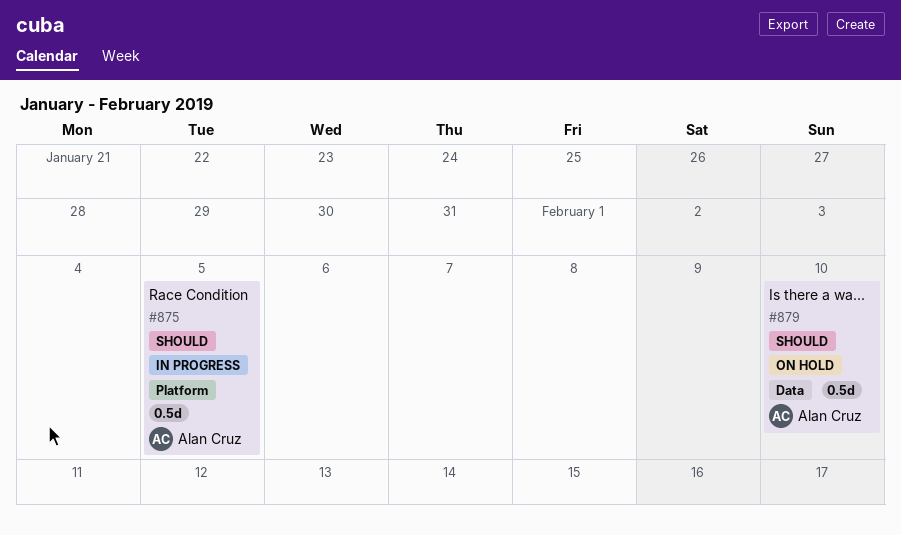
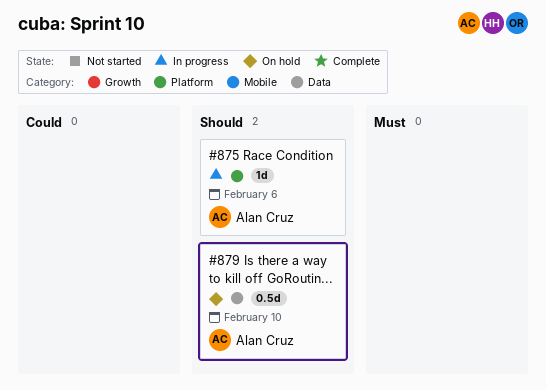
#875, estimate: 0.5d -> 1d
#875, due: Feb 5 -> Feb 6

